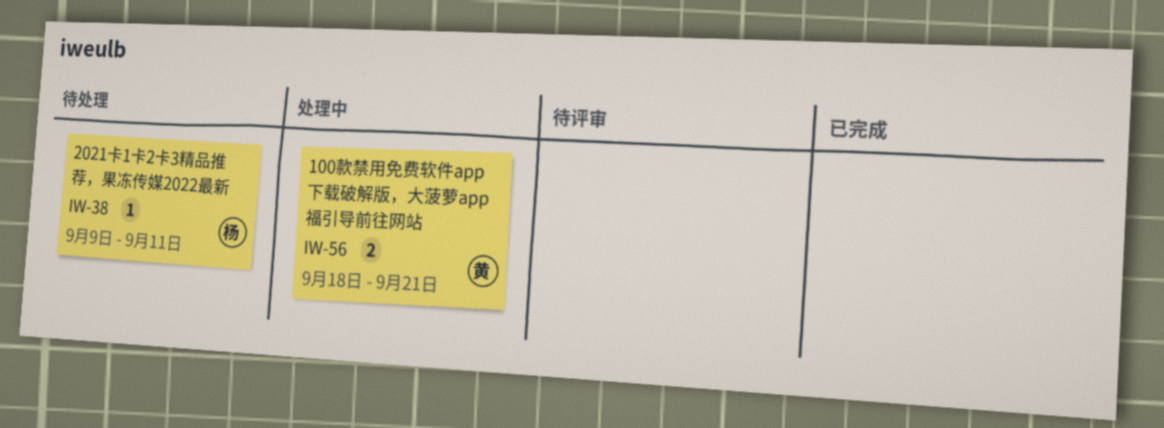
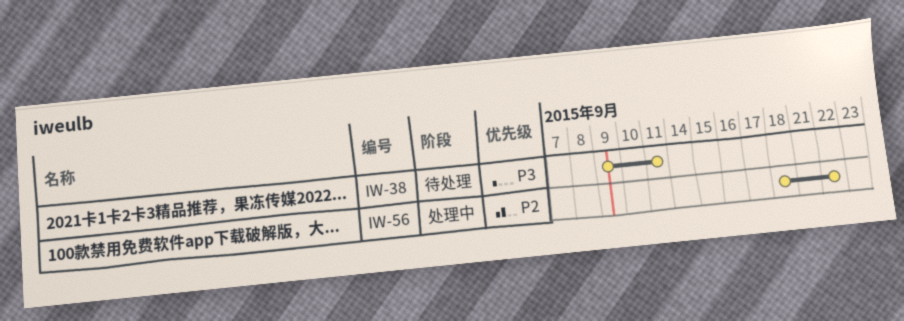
IW-56, due: Sep 21 -> Sep 22

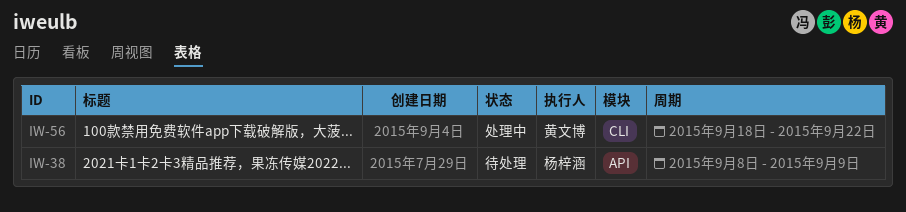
IW-38, start: Sep 9 -> Sep 8
IW-38, due: Sep 11 -> Sep 9

